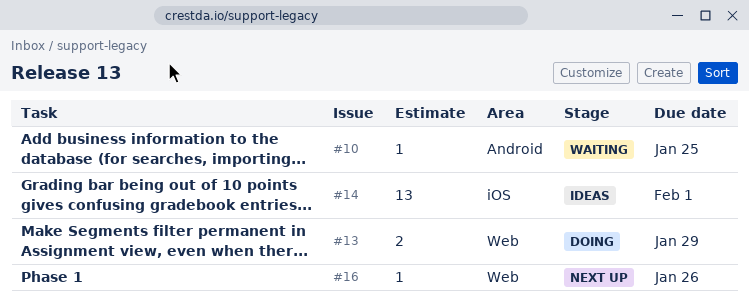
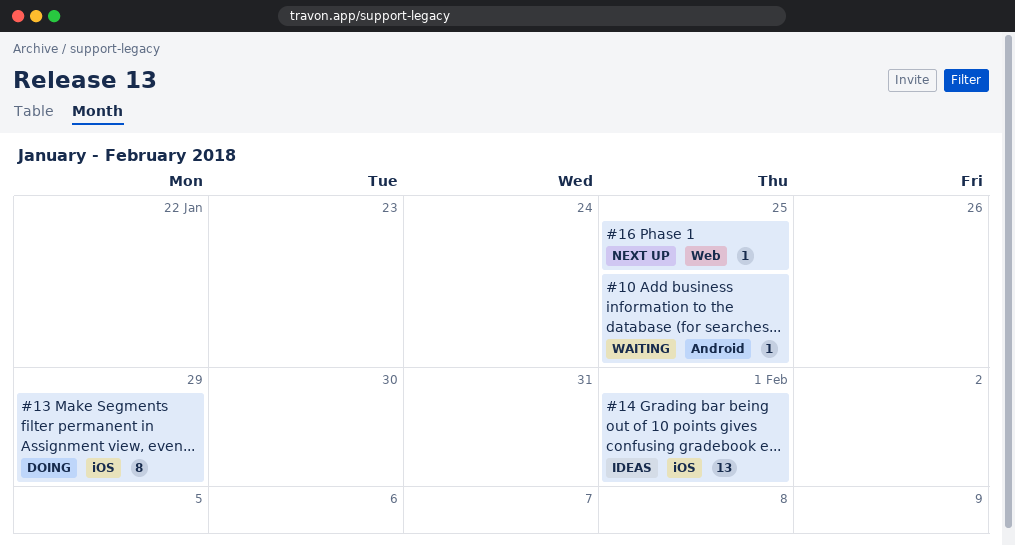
#13, label: Web -> iOS
#13, estimate: 2 -> 8
#16, due: Jan 26 -> Jan 25

